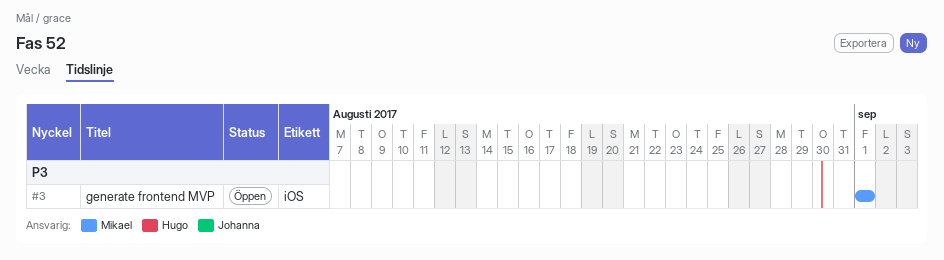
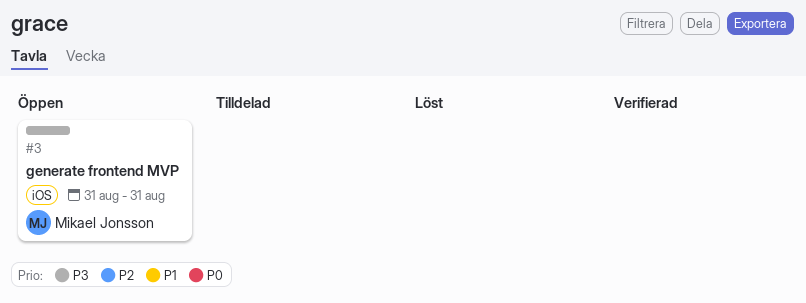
#3, start: Sep 1 -> Aug 31
#3, due: Sep 1 -> Aug 31

